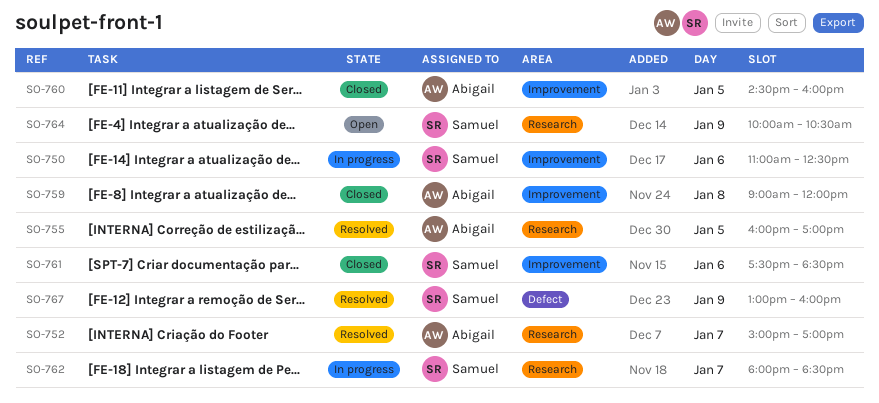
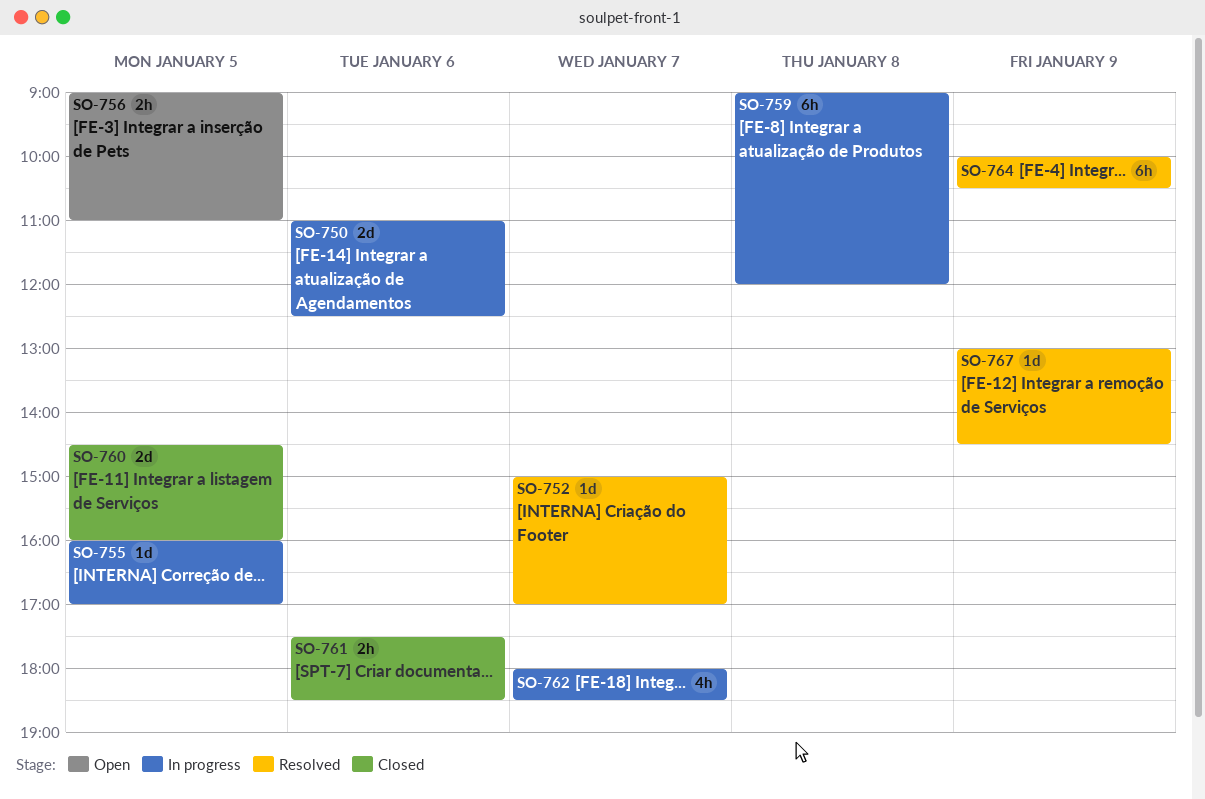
SO-755, status: Resolved -> In progress
SO-756: none -> present
SO-759, status: Closed -> In progress
SO-764, status: Open -> Resolved
SO-767, ends: 16:00 -> 14:30

